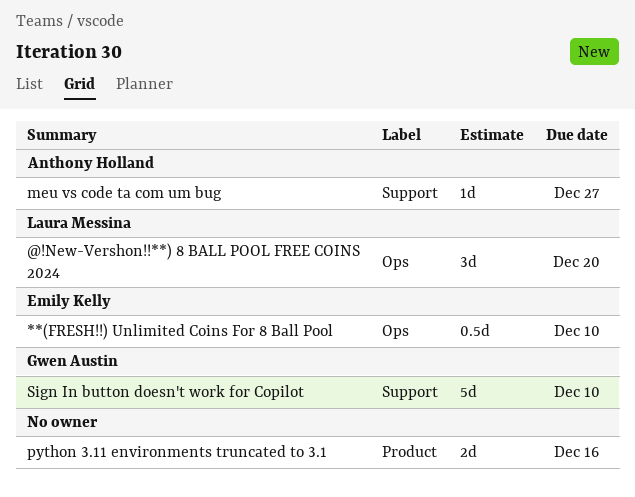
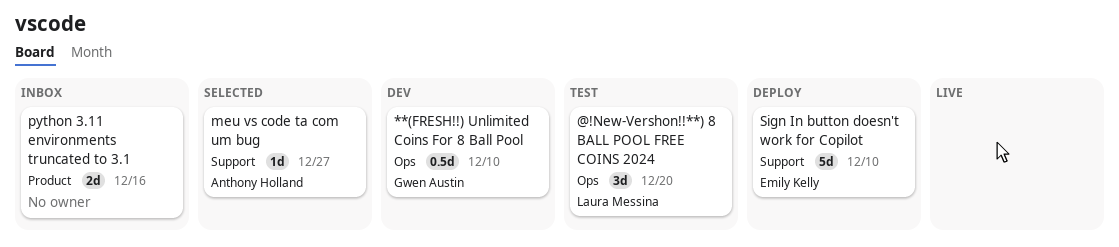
**(FRESH!!) Unlimited Coins For 8 Ball Pool, owner: Emily Kelly -> Gwen Austin
Sign In button doesn't work for Copilot, owner: Gwen Austin -> Emily Kelly

